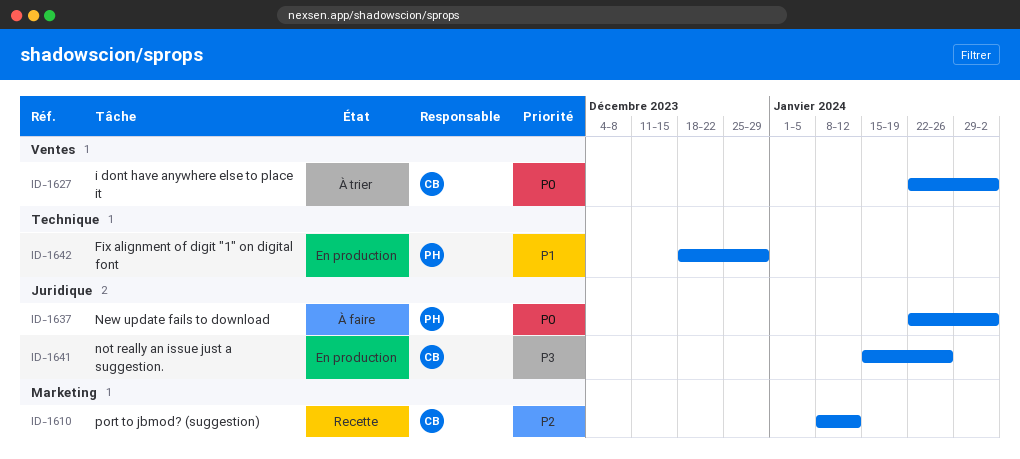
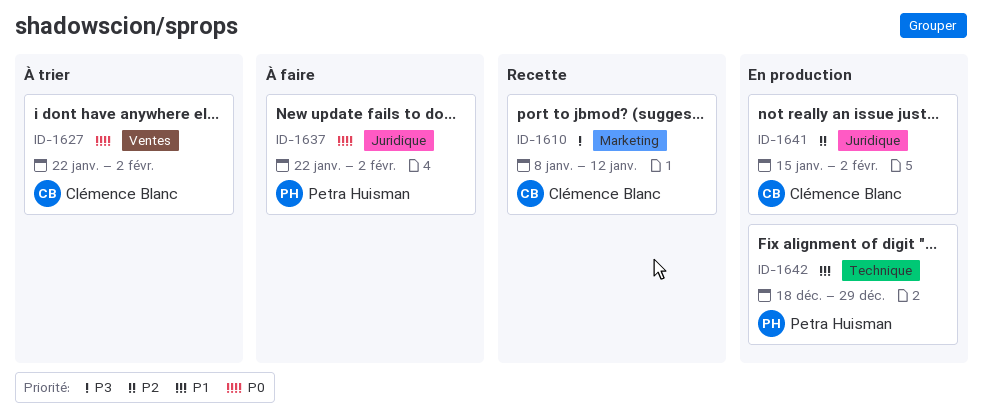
ID-1610, priority: P2 -> P3
ID-1641, priority: P3 -> P2
ID-1641, due: Jan 26 -> Feb 2

